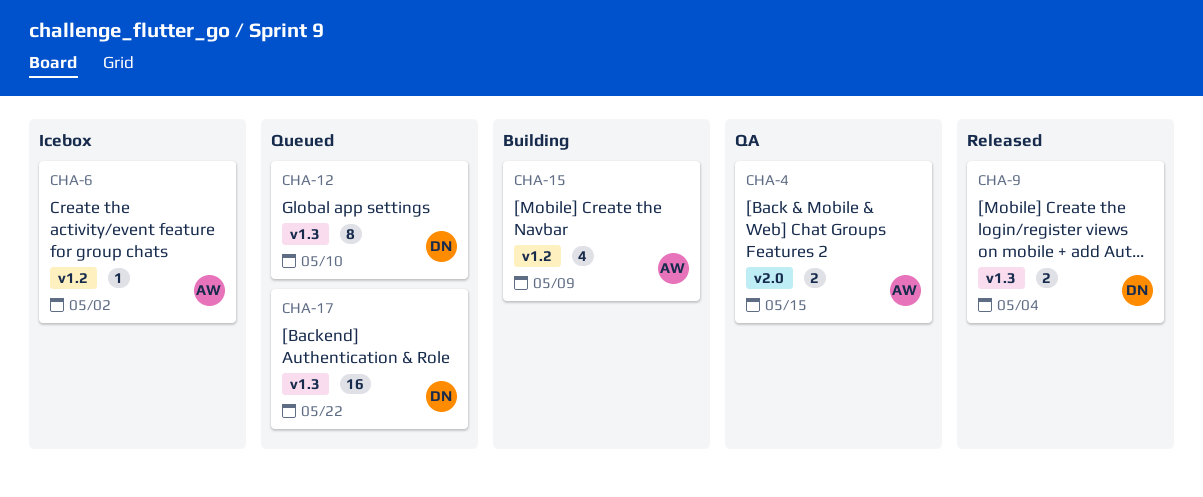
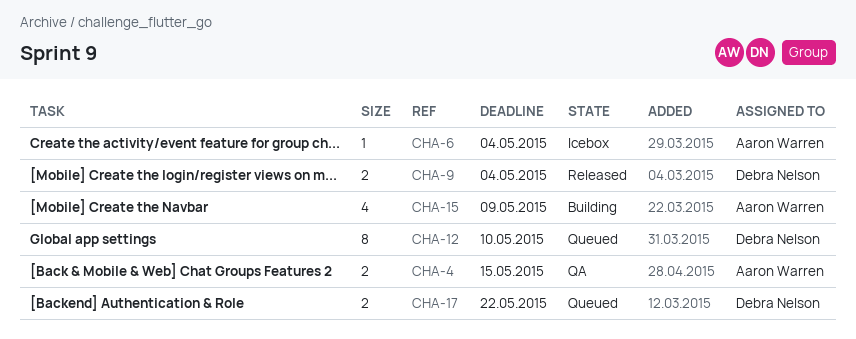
CHA-6, due: May 2 -> May 4
CHA-17, estimate: 16 -> 2

